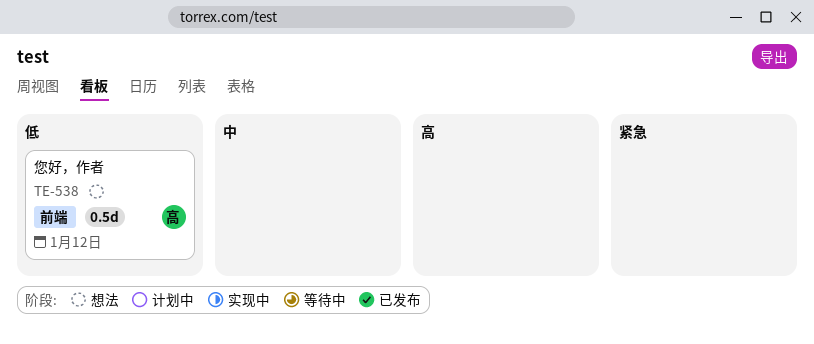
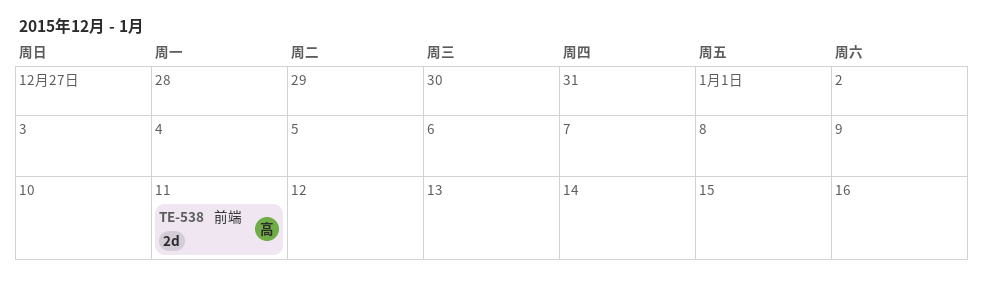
TE-538, estimate: 0.5d -> 2d
TE-538, due: Jan 12 -> Jan 11

